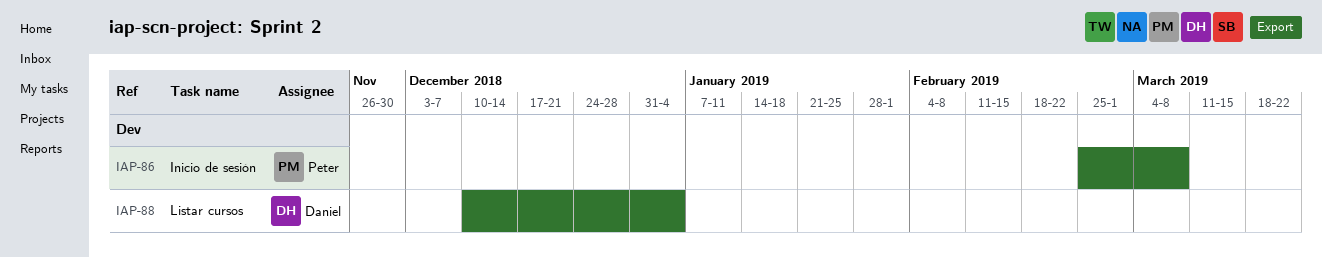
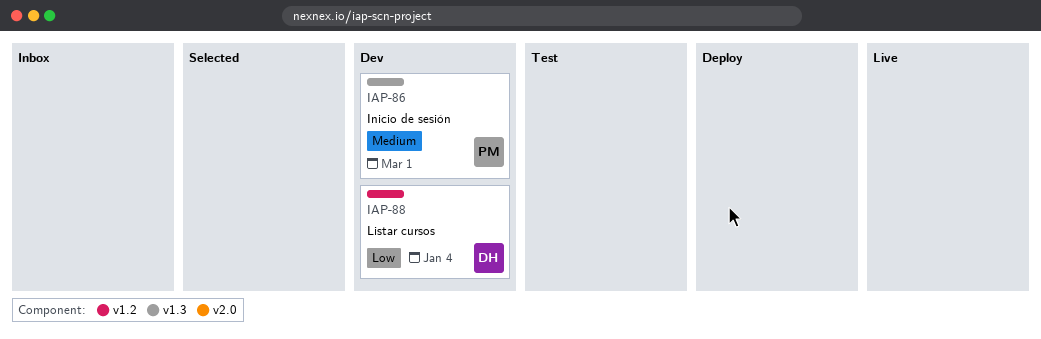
IAP-86, due: Mar 8 -> Mar 1

